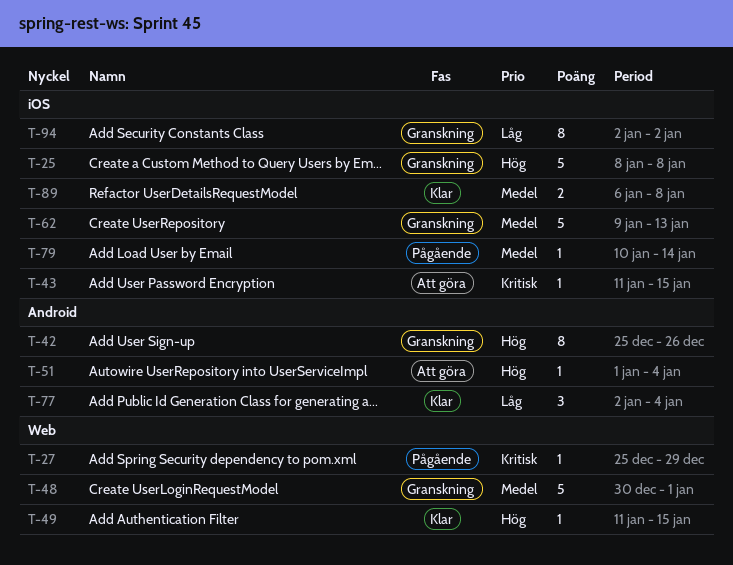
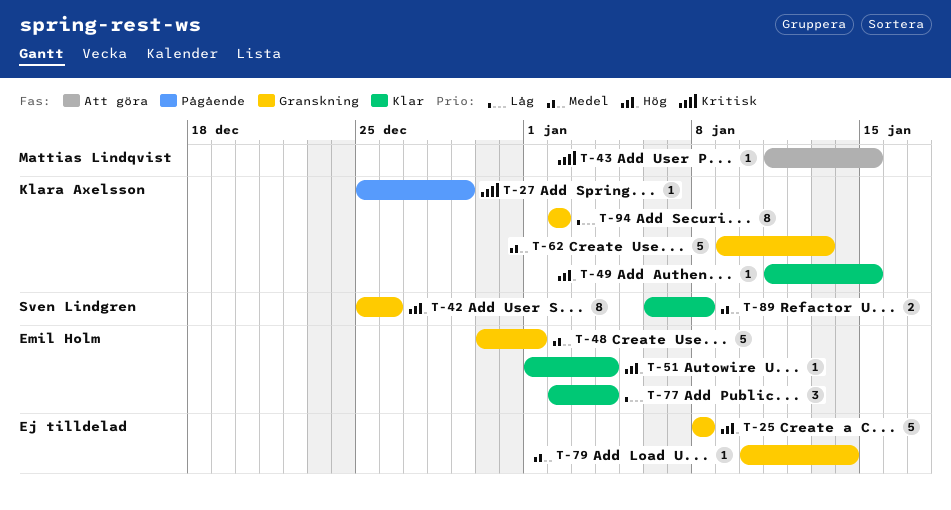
T-51, status: Att göra -> Klar
T-79, status: Pågående -> Granskning

